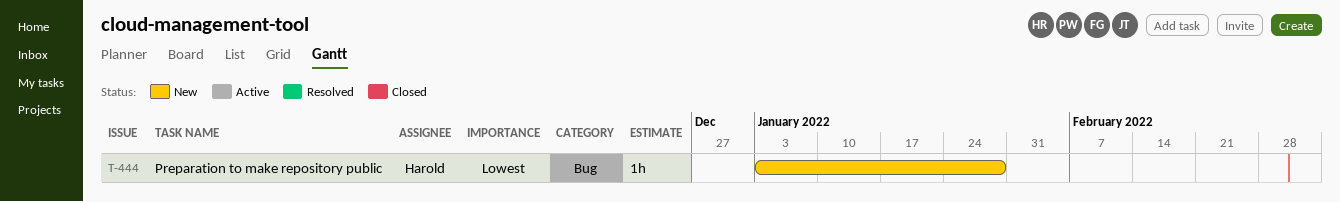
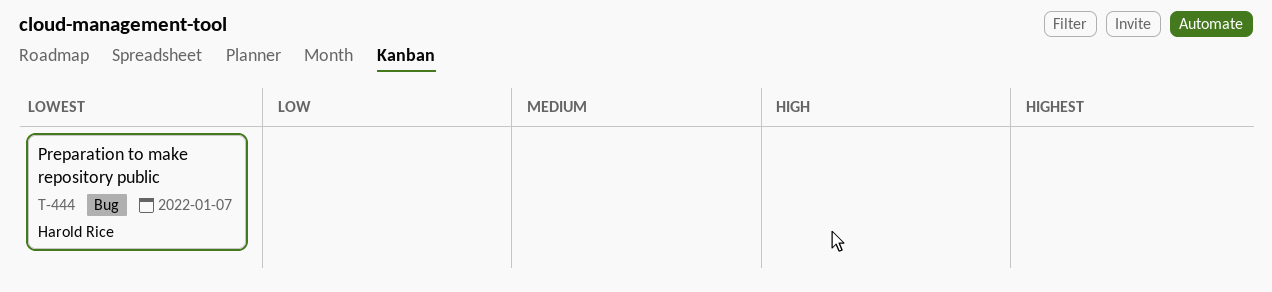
T-444, due: Jan 28 -> Jan 7

